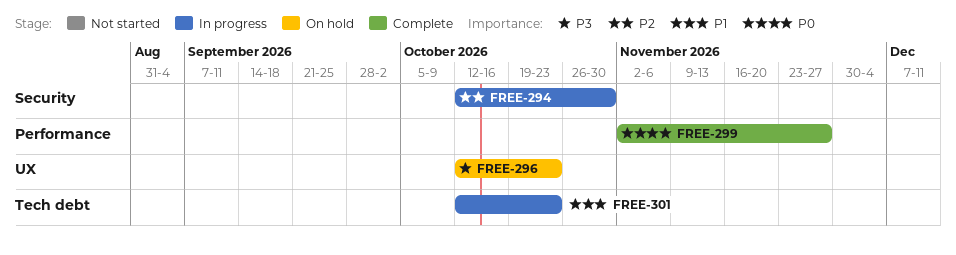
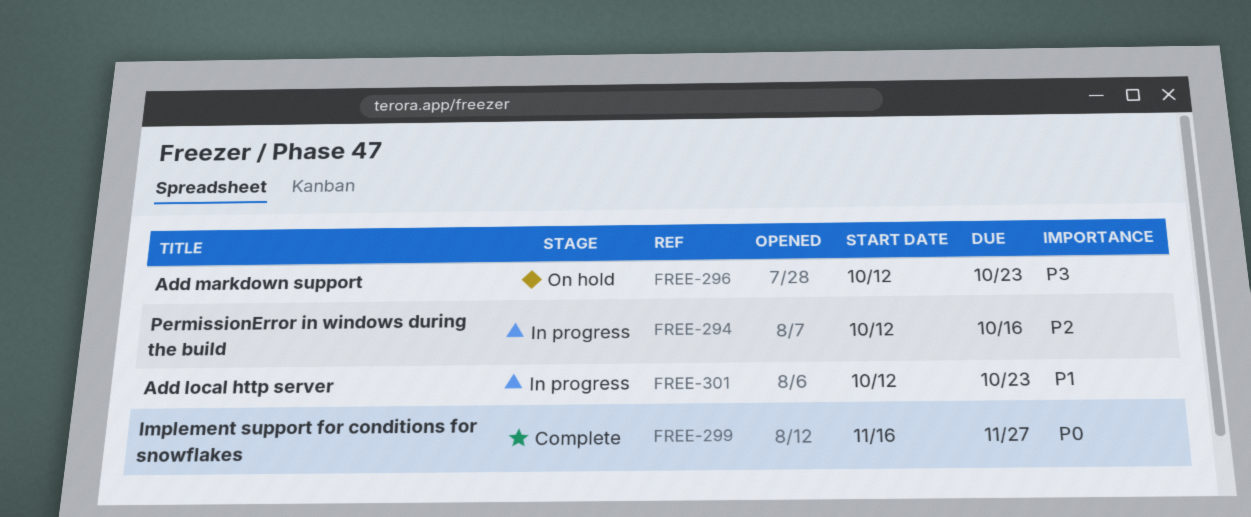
FREE-294, due: Oct 30 -> Oct 16
FREE-299, start: Nov 2 -> Nov 16

